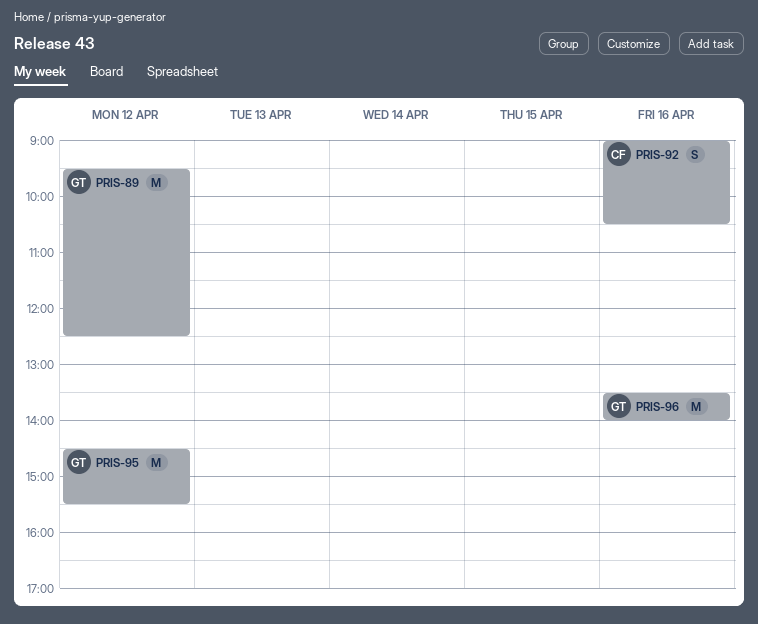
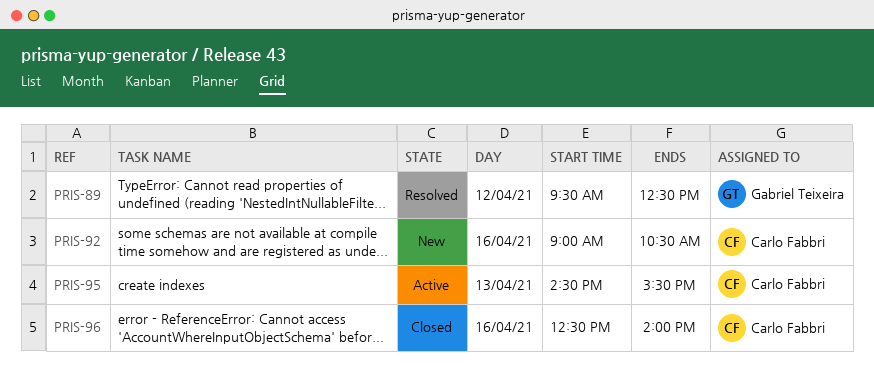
PRIS-95, owner: Gabriel Teixeira -> Carlo Fabbri
PRIS-95, day: Apr 12 -> Apr 13
PRIS-96, owner: Gabriel Teixeira -> Carlo Fabbri
PRIS-96, begins: 13:30 -> 12:30

